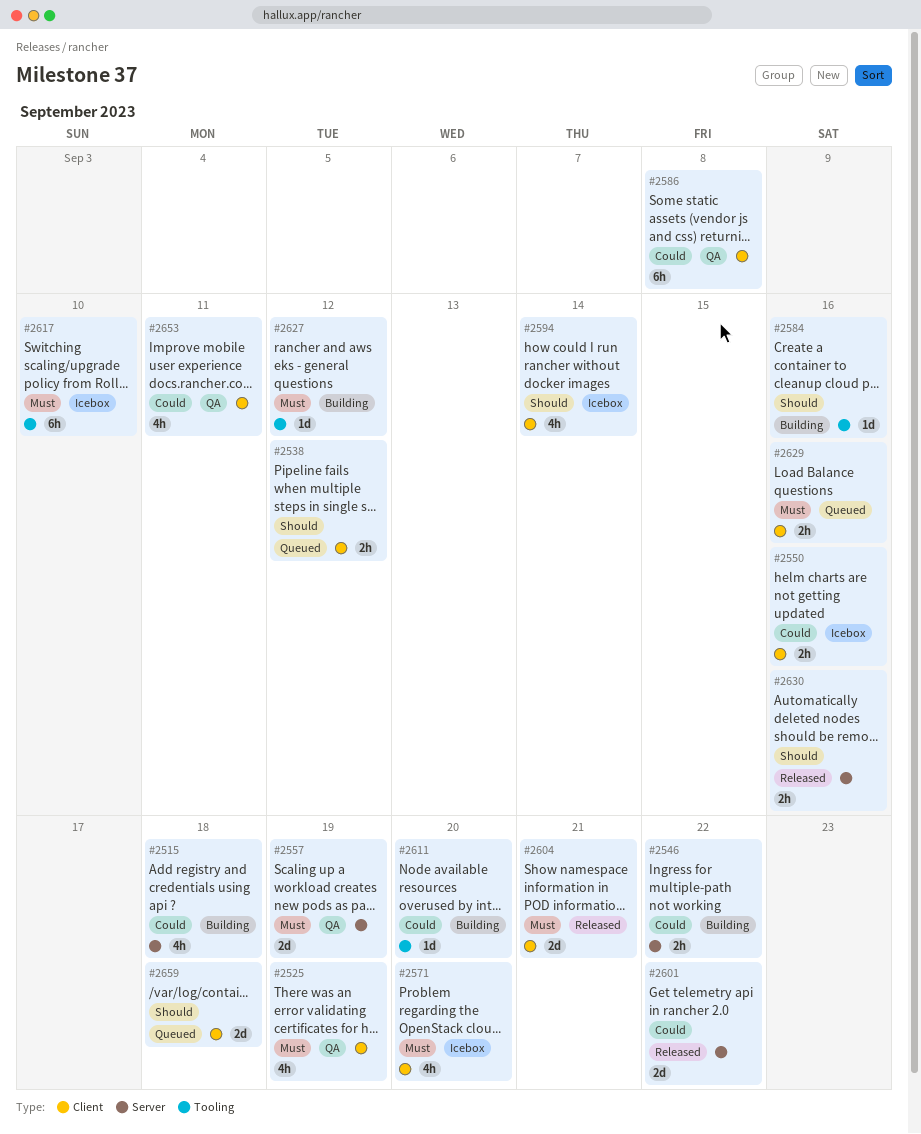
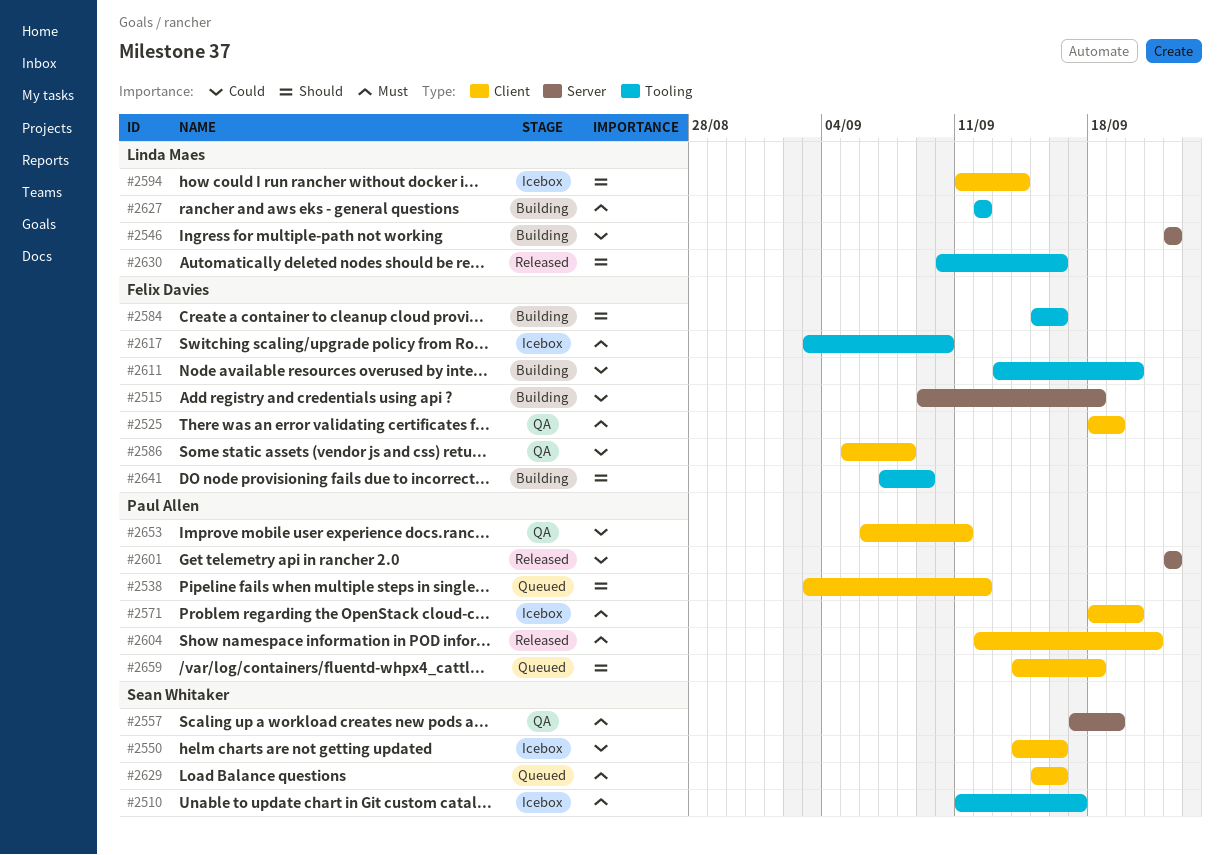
#2510: none -> present
#2630, label: Server -> Tooling
#2641: none -> present

